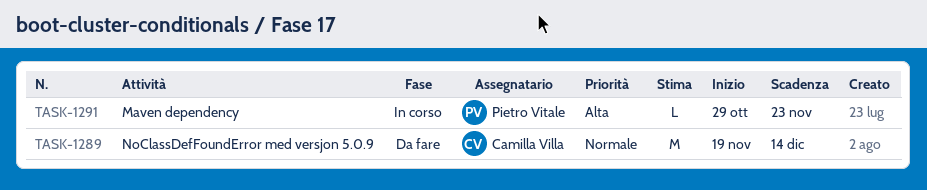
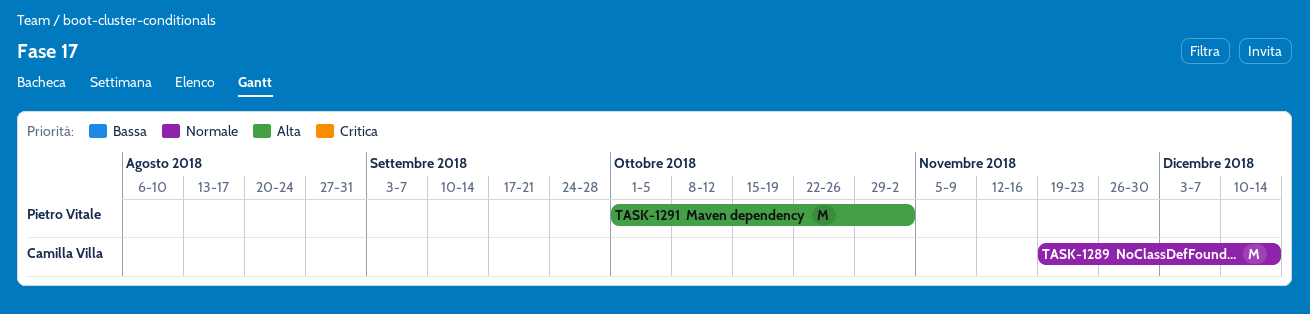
TASK-1291, estimate: L -> M
TASK-1291, start: Oct 29 -> Oct 1
TASK-1291, due: Nov 23 -> Nov 2

